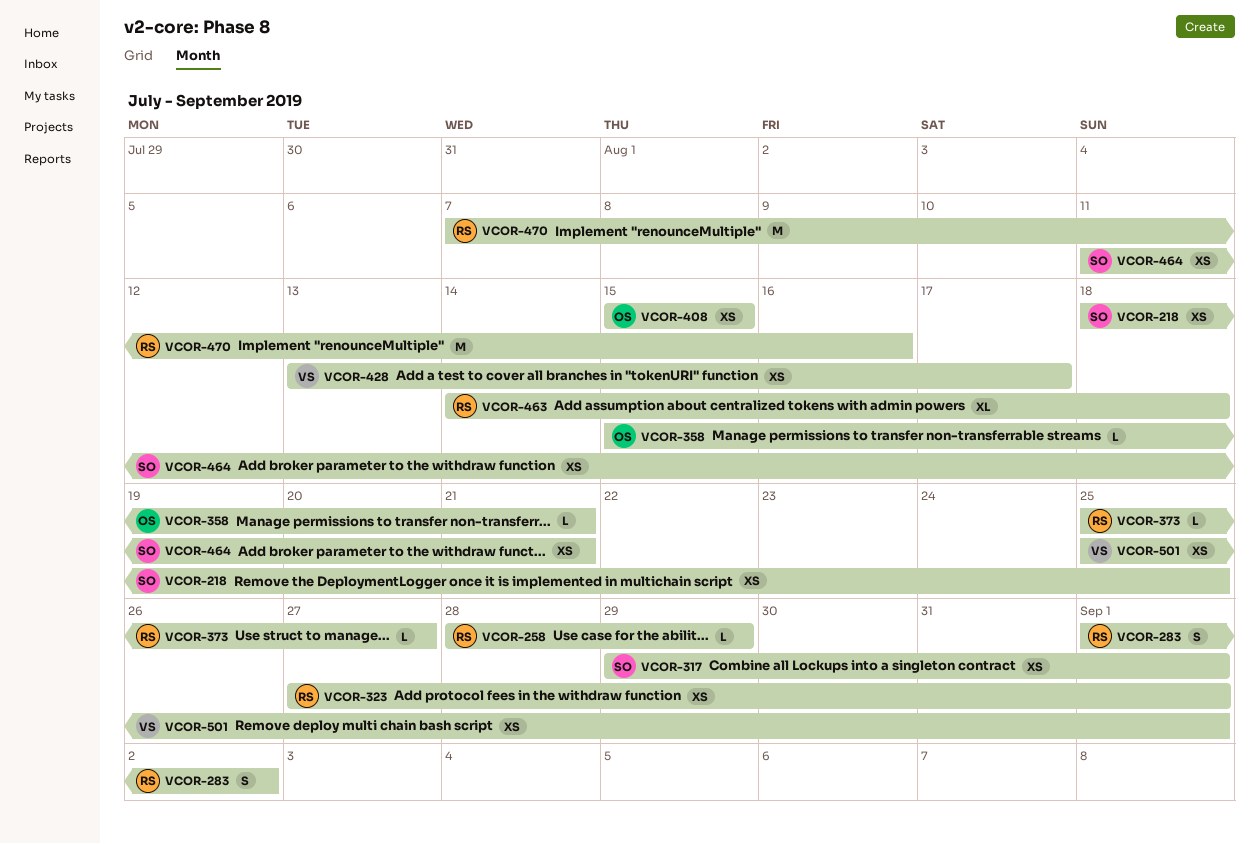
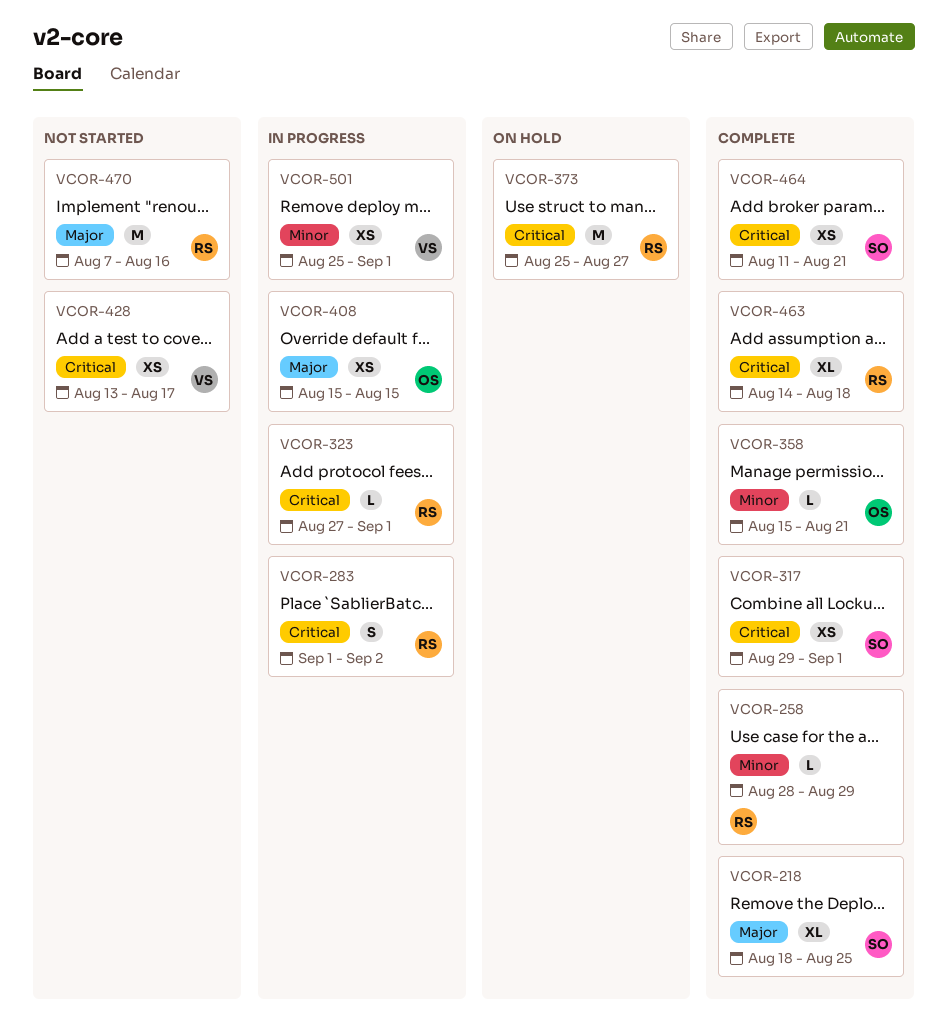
VCOR-218, estimate: XS -> XL
VCOR-323, estimate: XS -> L
VCOR-373, estimate: L -> M

